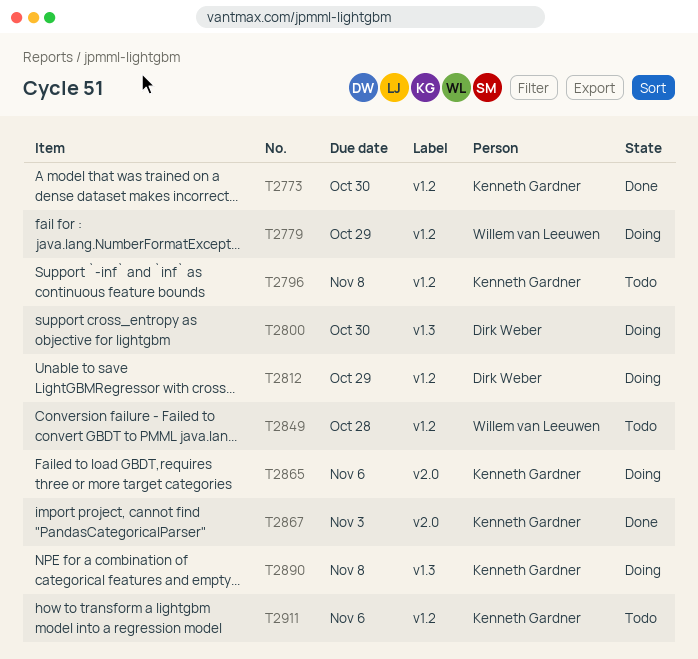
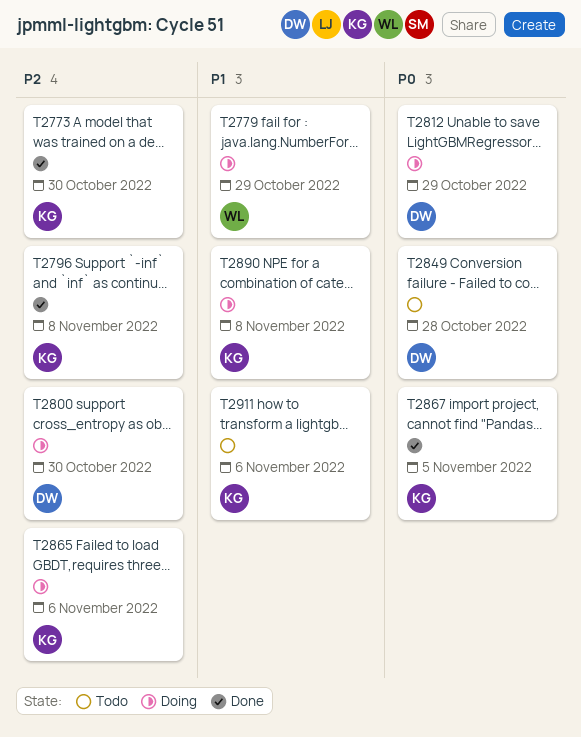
T2796, status: Todo -> Done
T2849, owner: Willem van Leeuwen -> Dirk Weber
T2867, due: Nov 3 -> Nov 5

